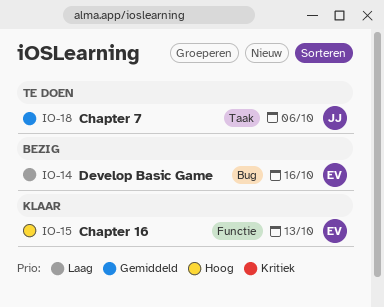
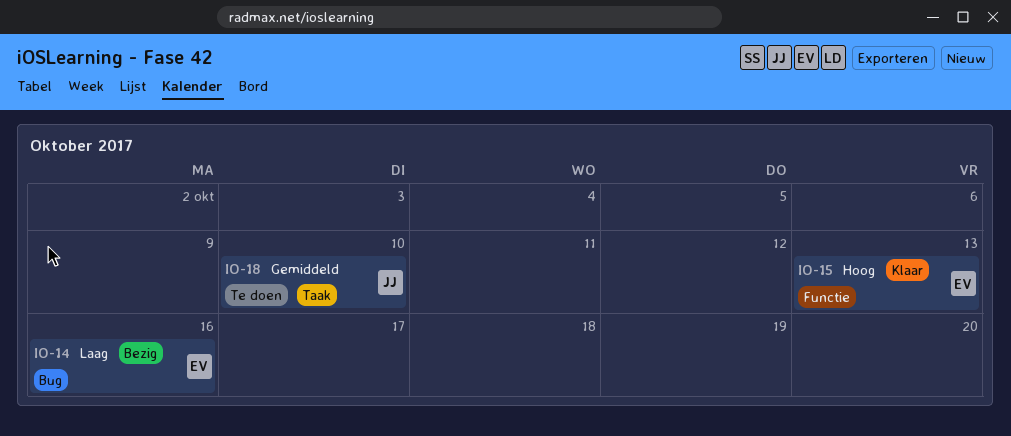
IO-18, due: Oct 6 -> Oct 10

